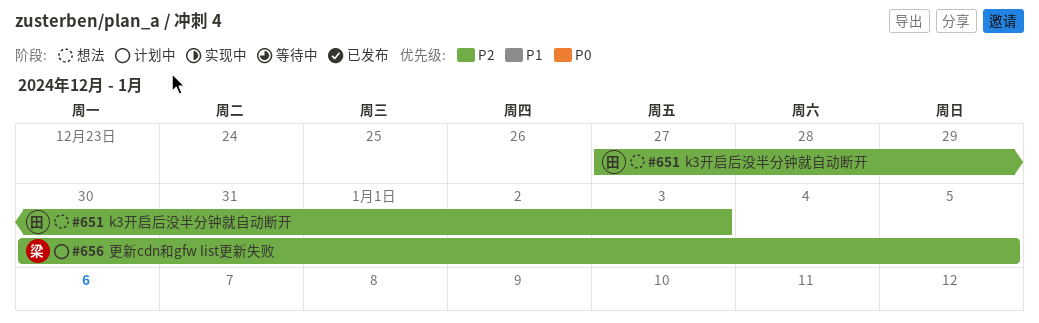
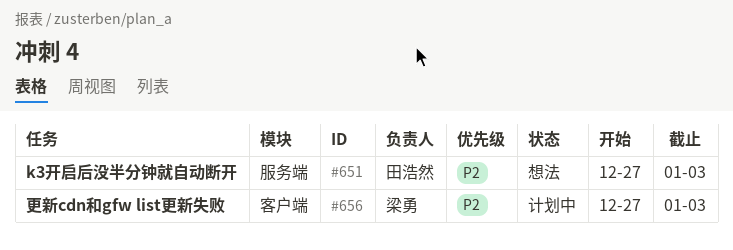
#656, start: Dec 30 -> Dec 27
#656, due: Jan 5 -> Jan 3

